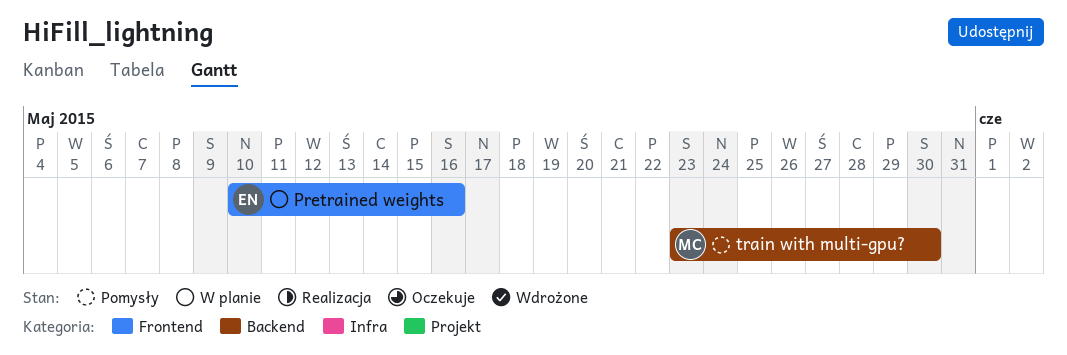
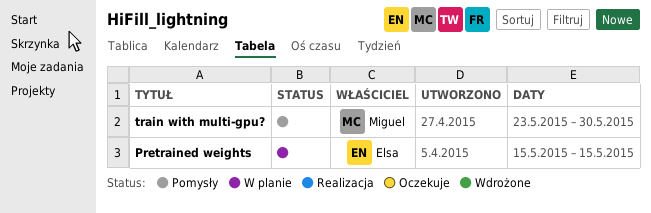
Pretrained weights, start: May 10 -> May 15
Pretrained weights, due: May 16 -> May 15

